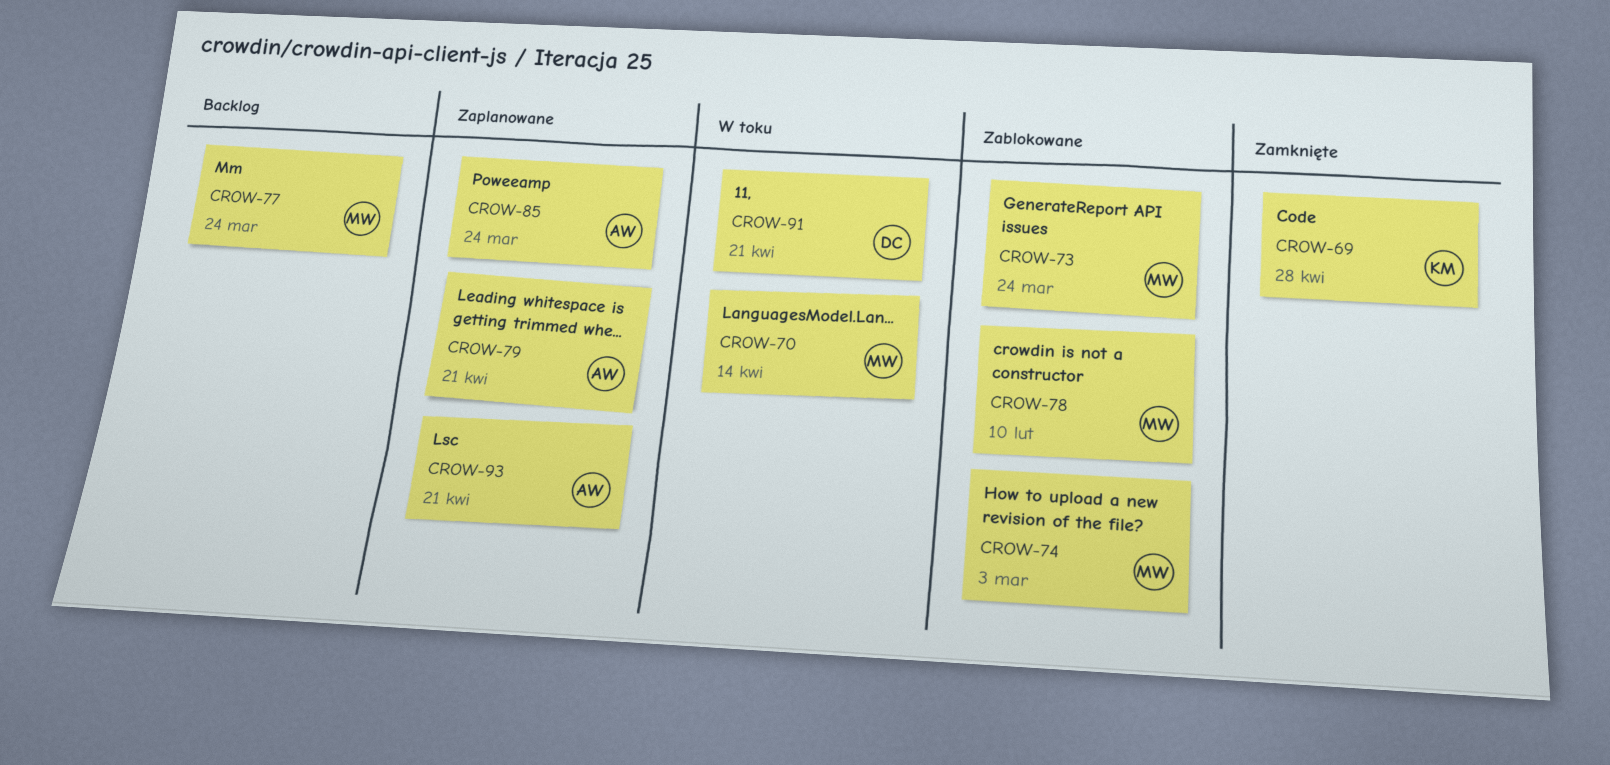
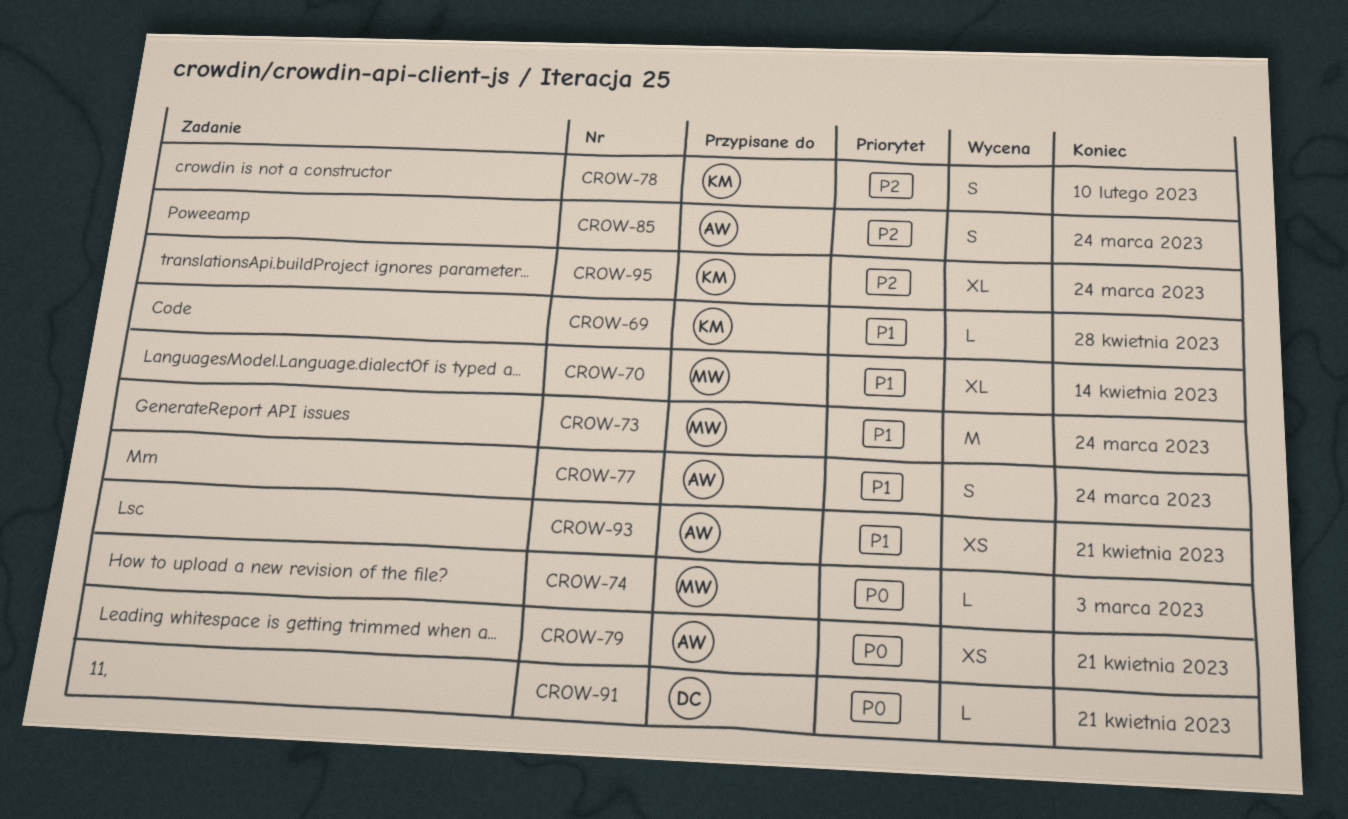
CROW-77, owner: MW -> AW
CROW-78, owner: MW -> KM
CROW-95: none -> present

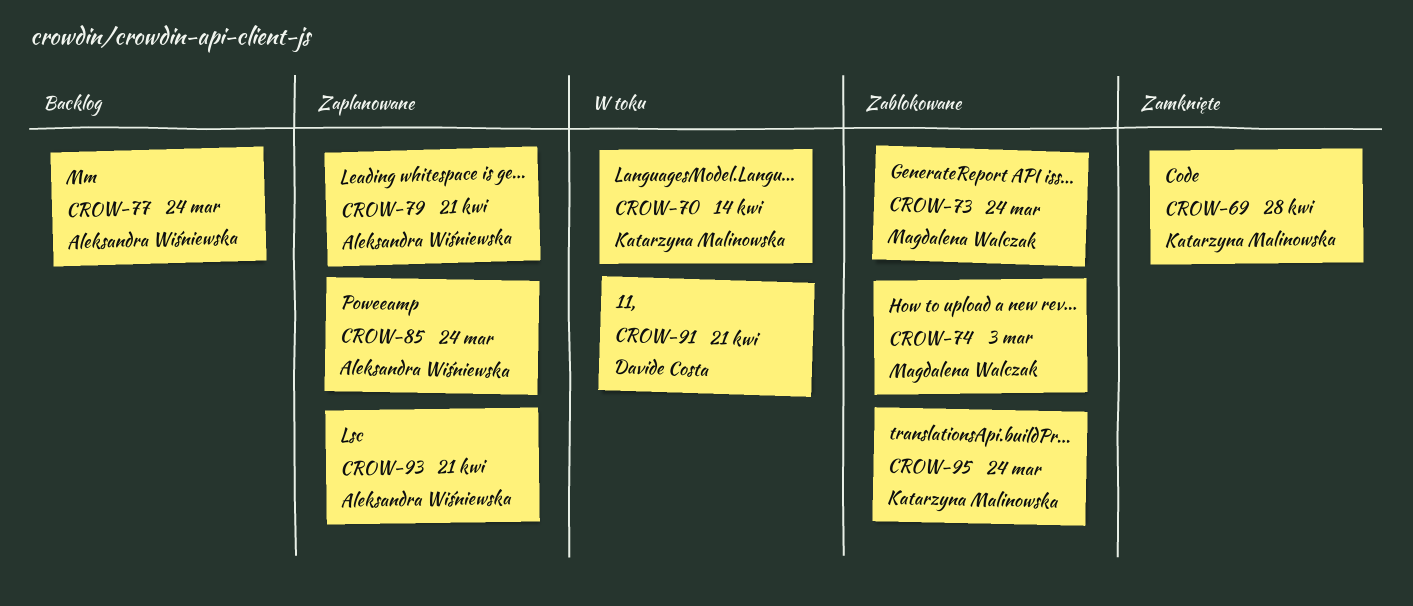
CROW-70, owner: Magdalena Walczak -> Katarzyna Malinowska
CROW-78: present -> none

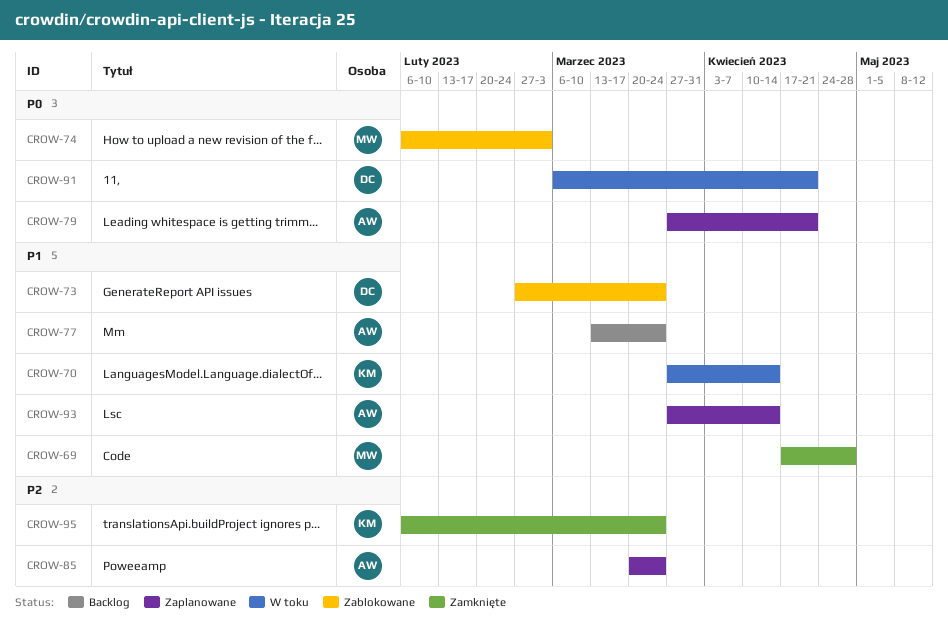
CROW-69, owner: Katarzyna Malinowska -> Magdalena Walczak
CROW-73, owner: Magdalena Walczak -> Davide Costa
CROW-93, due: Apr 21 -> Apr 14
CROW-95, status: Zablokowane -> Zamknięte

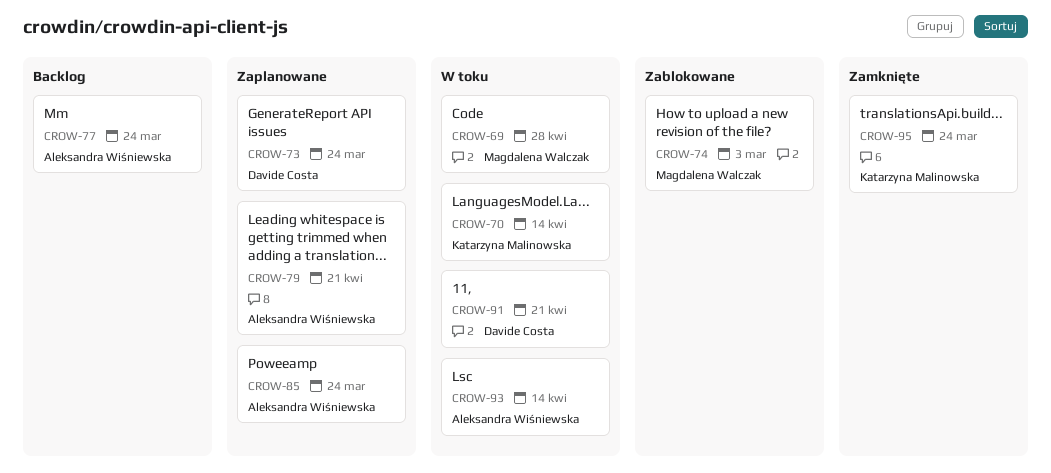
CROW-69, status: Zamknięte -> W toku
CROW-73, status: Zablokowane -> Zaplanowane
CROW-93, status: Zaplanowane -> W toku

